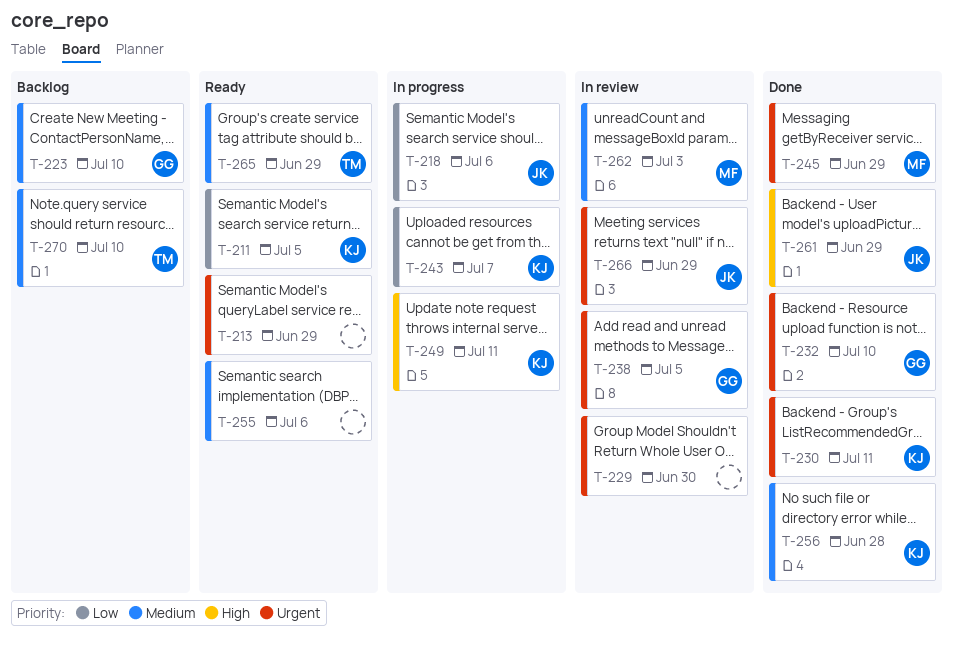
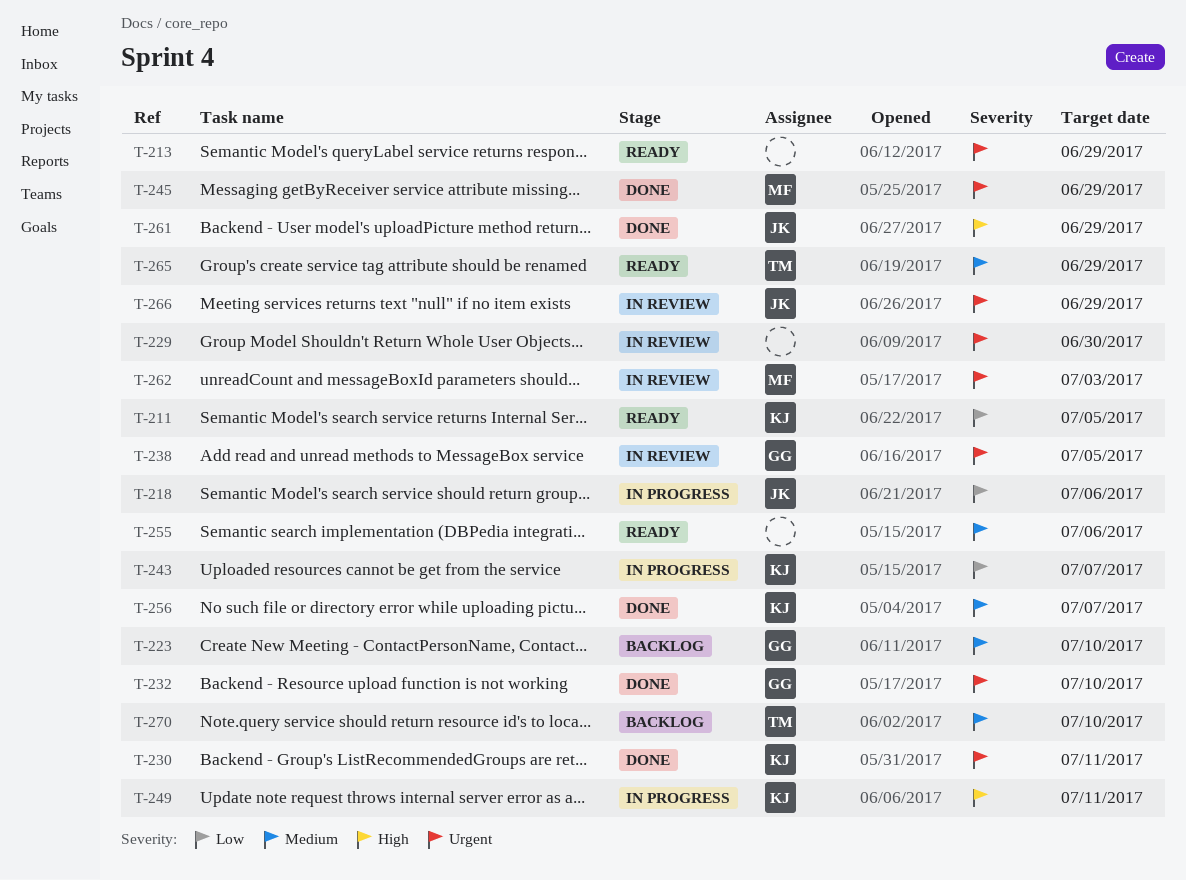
T-256, due: Jun 28 -> Jul 7
T-262, priority: Medium -> Urgent

